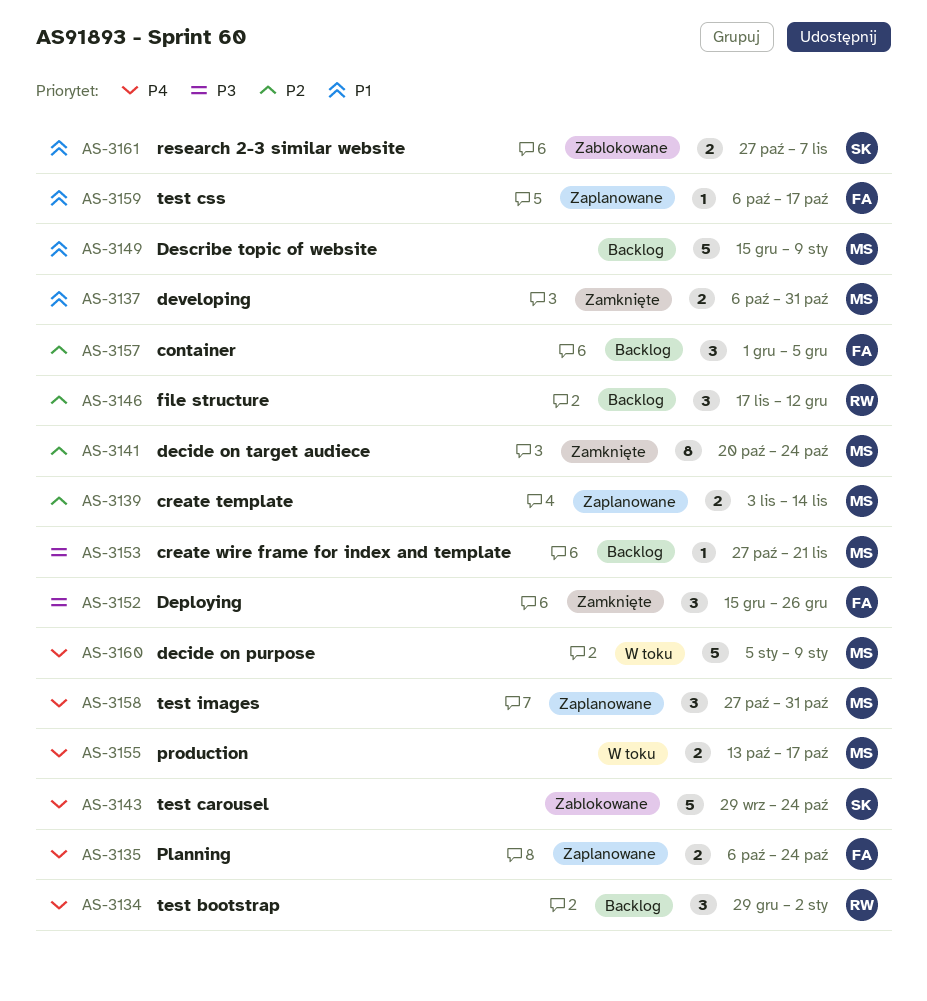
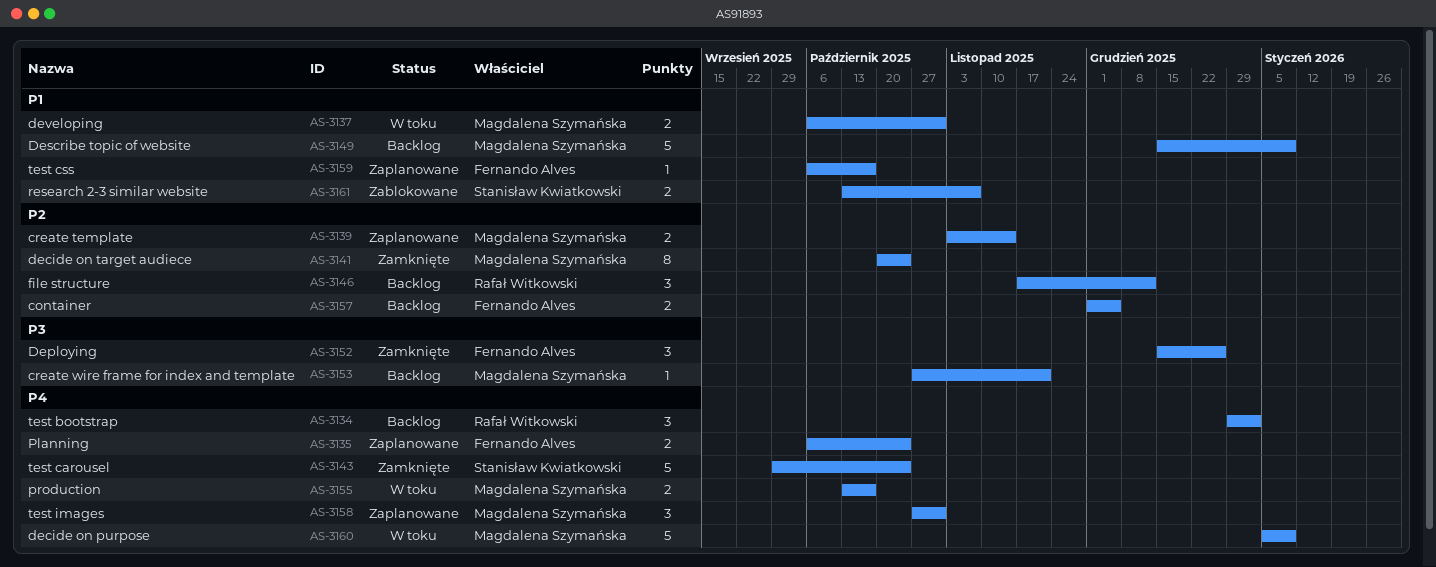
AS-3137, status: Zamknięte -> W toku
AS-3143, status: Zablokowane -> Zamknięte
AS-3157, estimate: 3 -> 2
AS-3161, start: Oct 27 -> Oct 13

